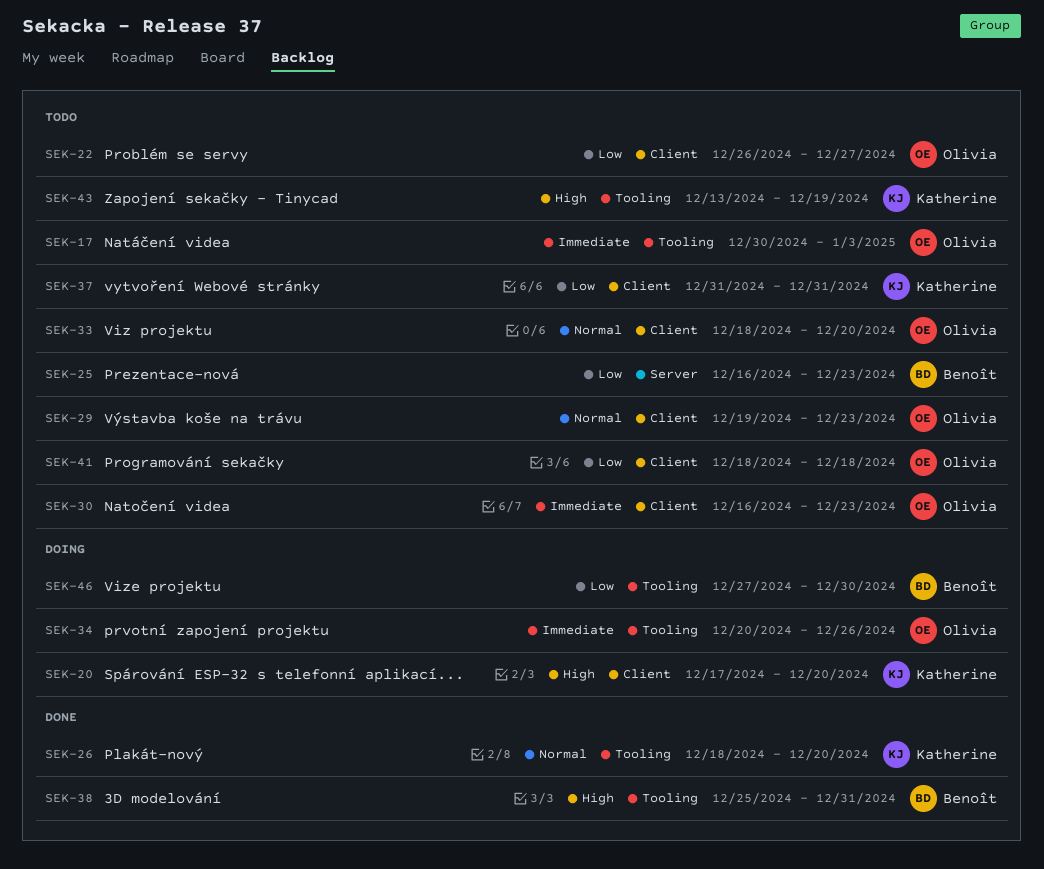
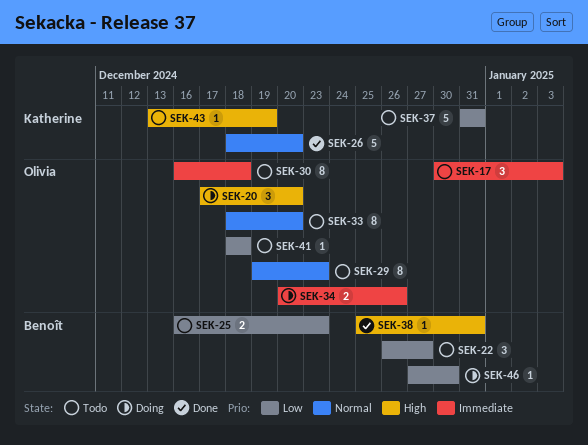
SEK-20, owner: Katherine -> Olivia
SEK-22, owner: Olivia -> Benoît
SEK-30, due: Dec 23 -> Dec 18

